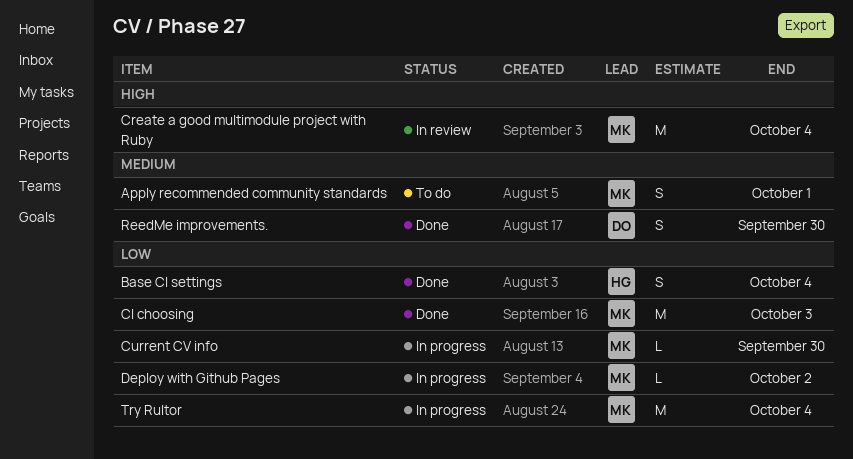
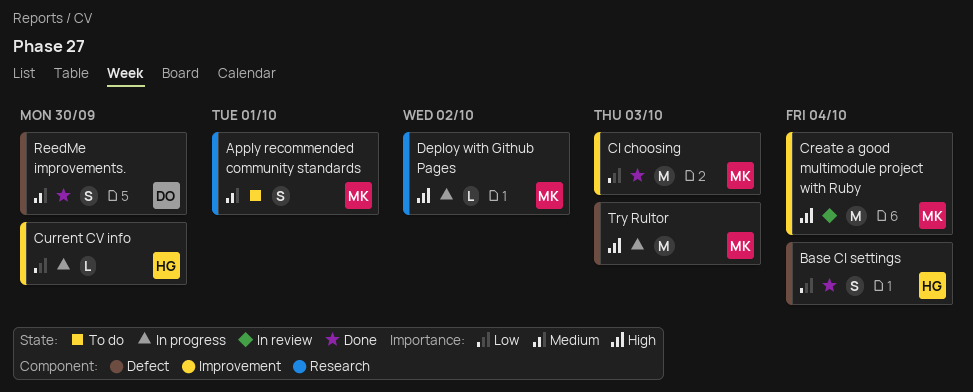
Current CV info, owner: MK -> HG
Deploy with Github Pages, priority: Low -> High
Try Rultor, priority: Low -> High
Try Rultor, due: Oct 4 -> Oct 3

